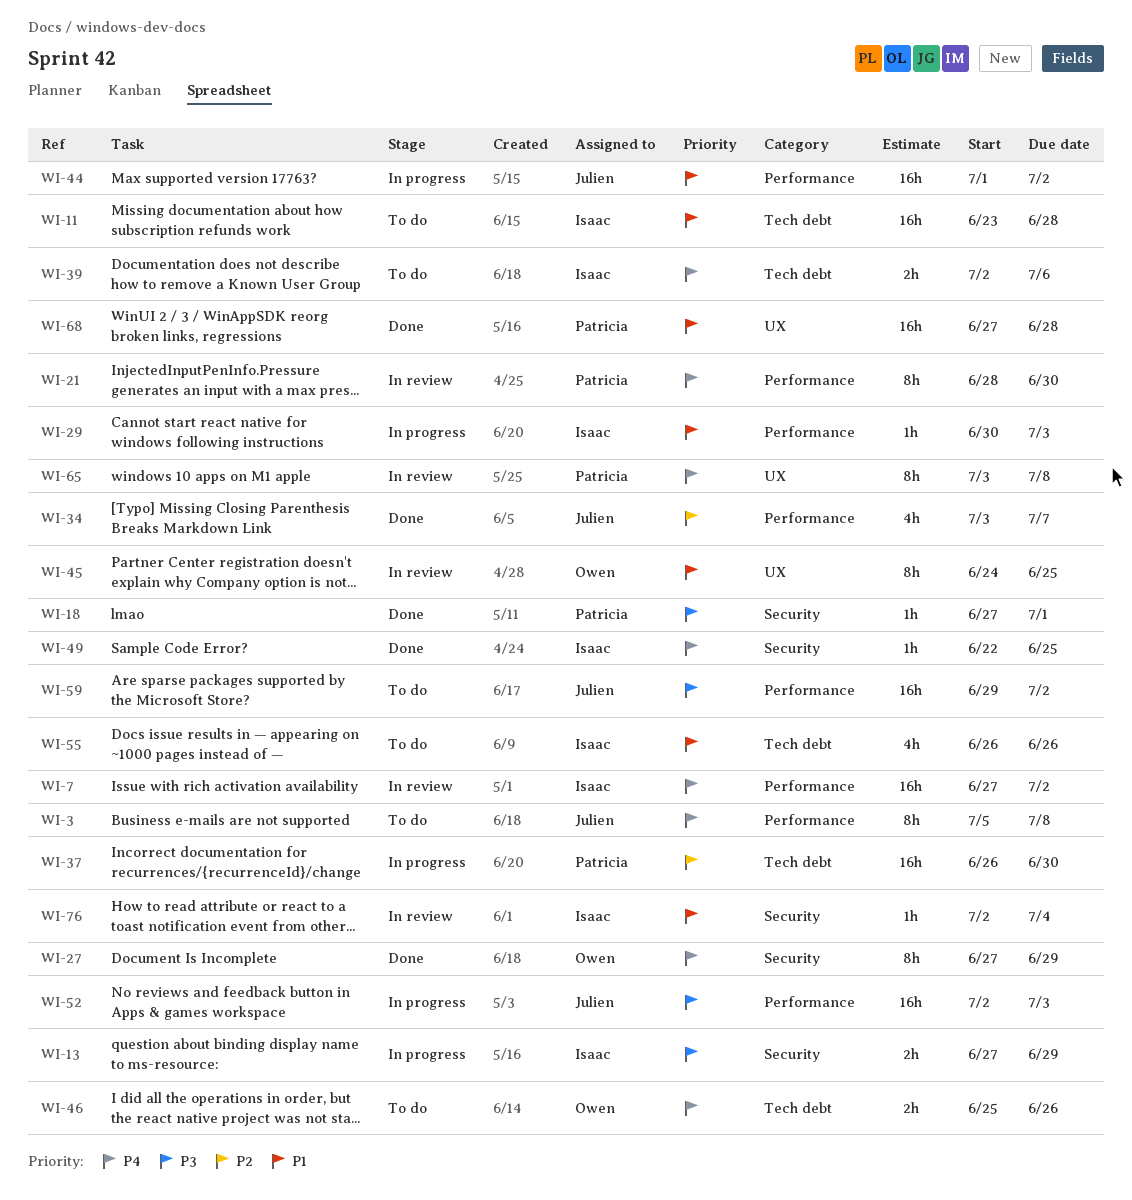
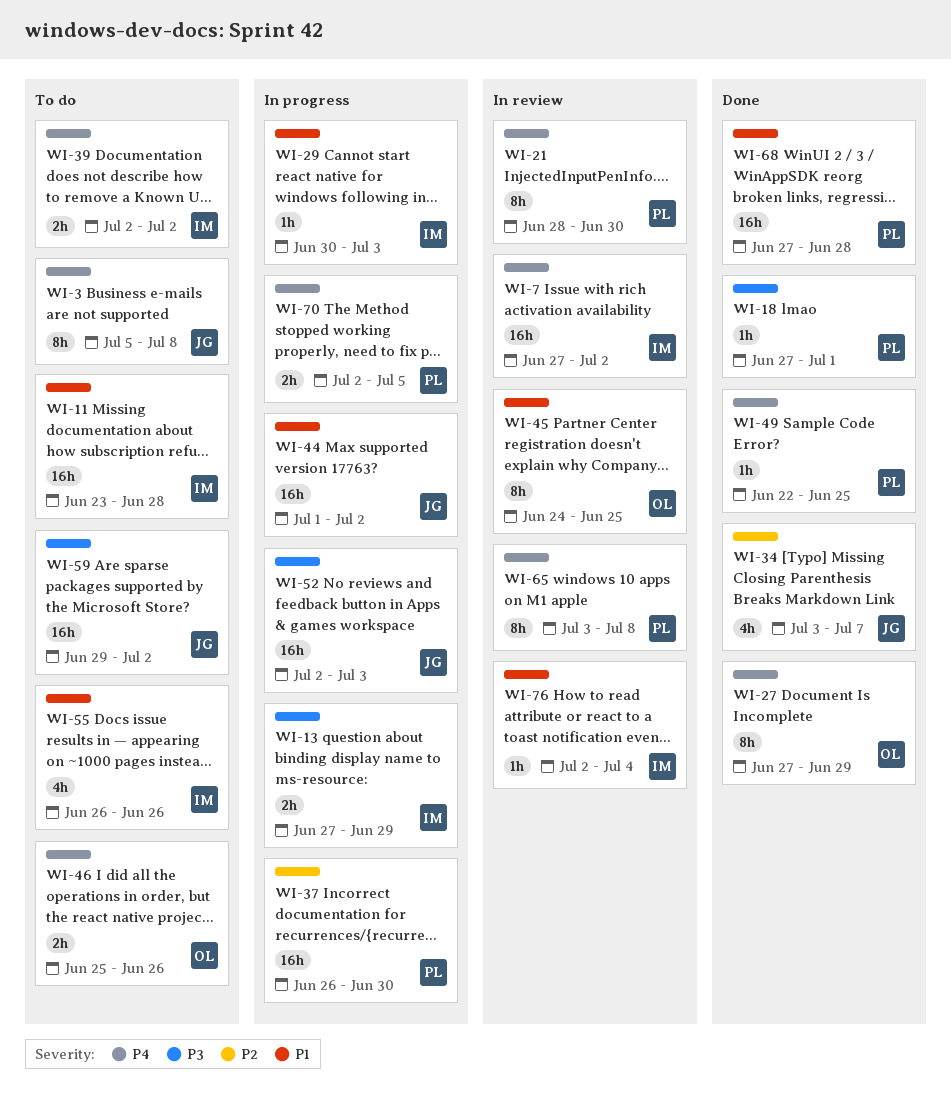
WI-39, due: Jul 6 -> Jul 2
WI-49, owner: Isaac -> Patricia
WI-70: none -> present

